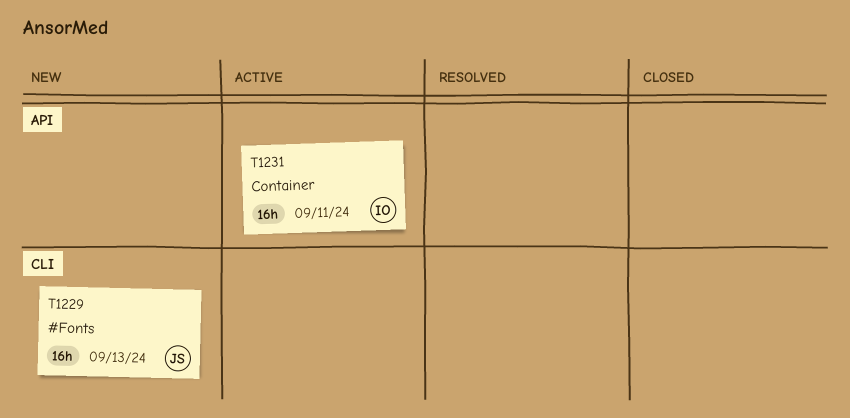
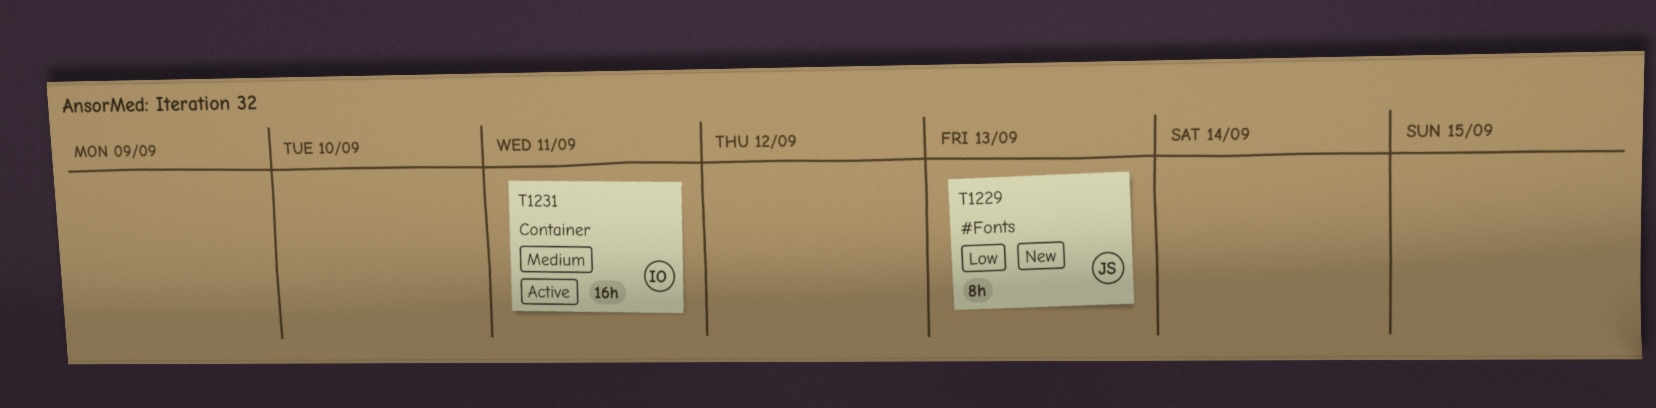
T1229, estimate: 16h -> 8h

